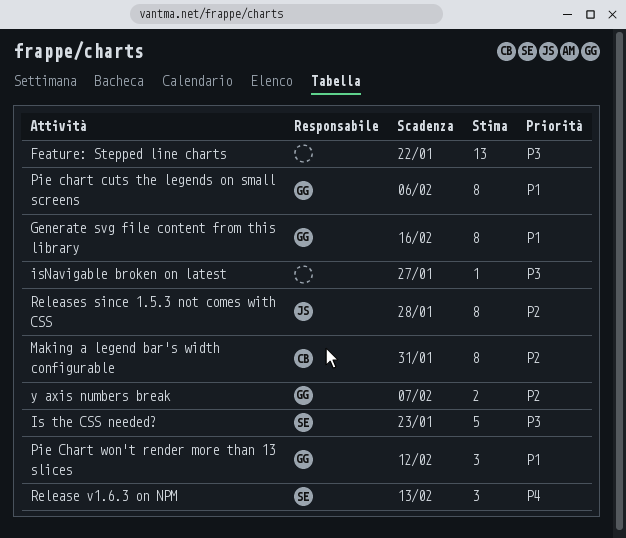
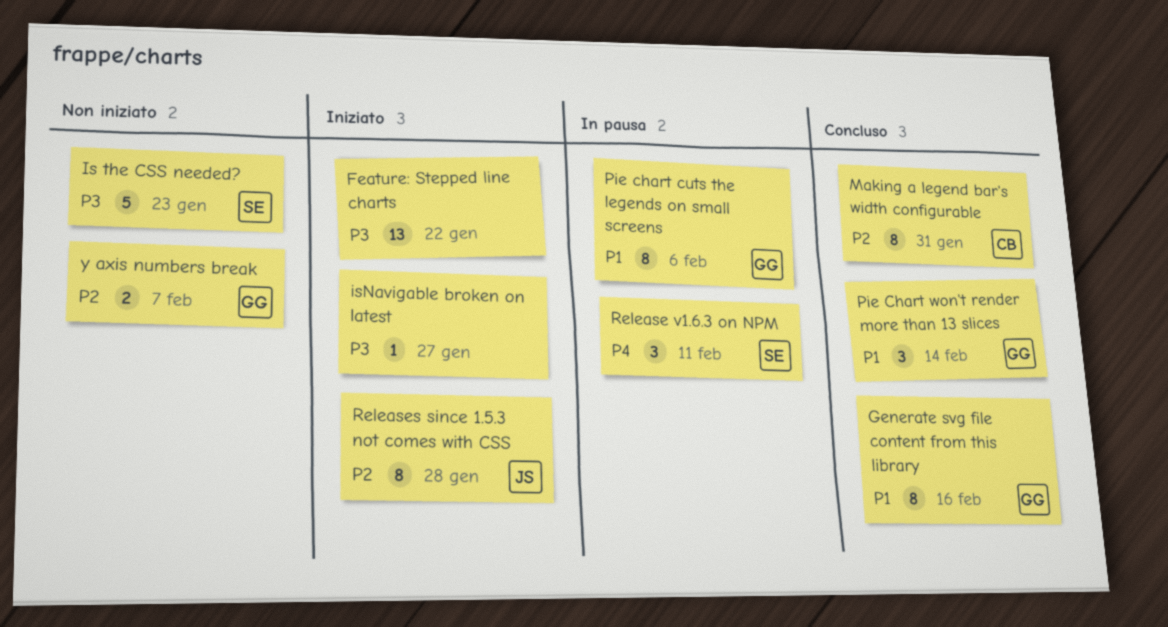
Pie Chart won't render more than 13 slices, due: Feb 12 -> Feb 14
Release v1.6.3 on NPM, due: Feb 13 -> Feb 11

